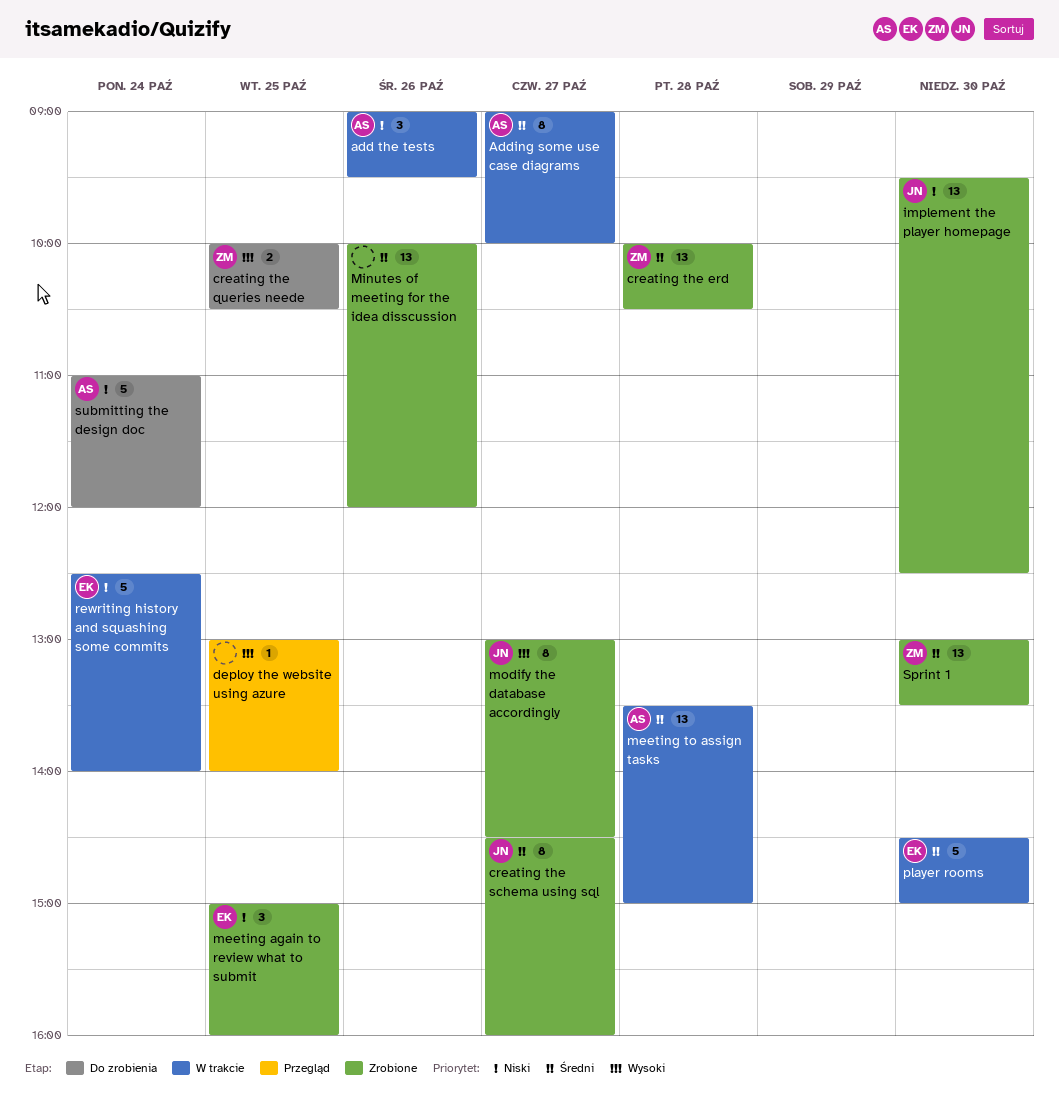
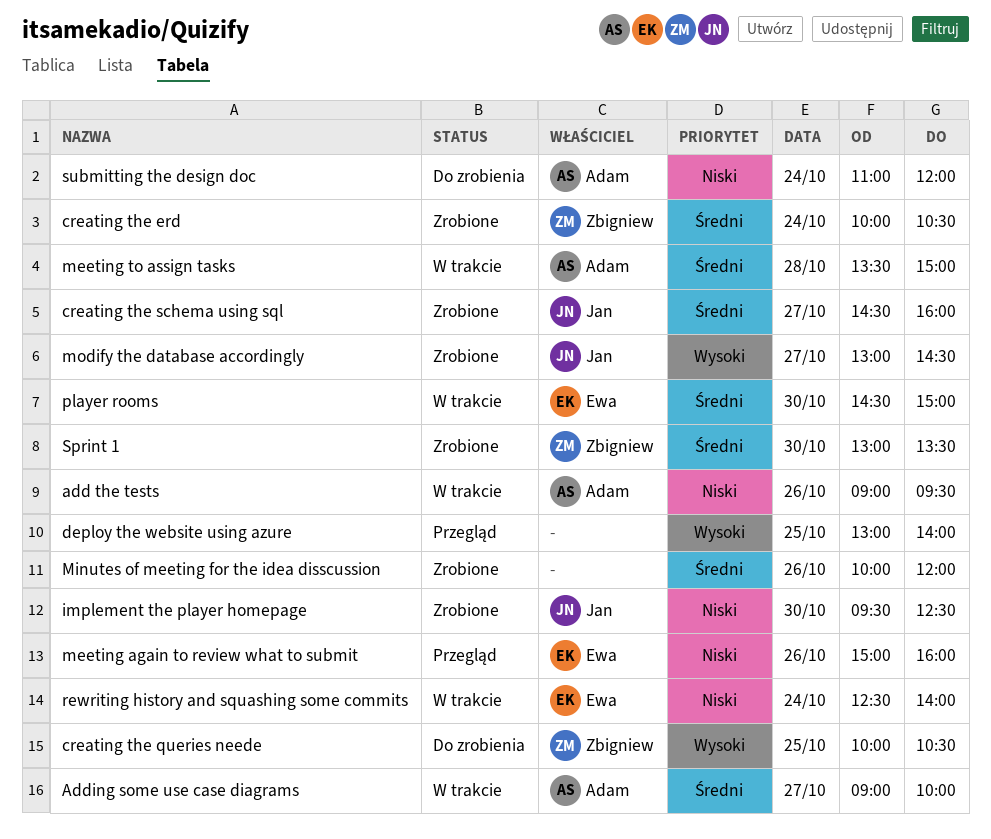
creating the erd, day: Oct 28 -> Oct 24
meeting again to review what to submit, status: Zrobione -> Przegląd
meeting again to review what to submit, day: Oct 25 -> Oct 26

